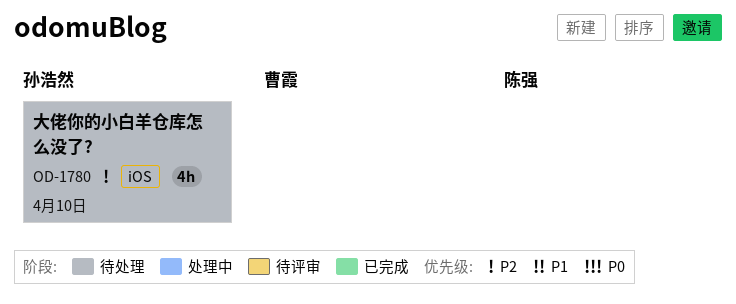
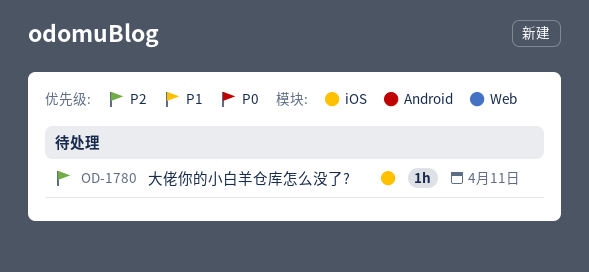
OD-1780, estimate: 4h -> 1h
OD-1780, due: Apr 10 -> Apr 11

